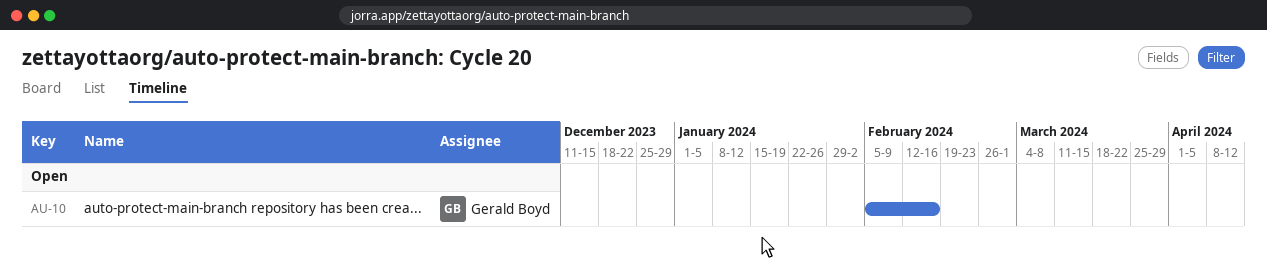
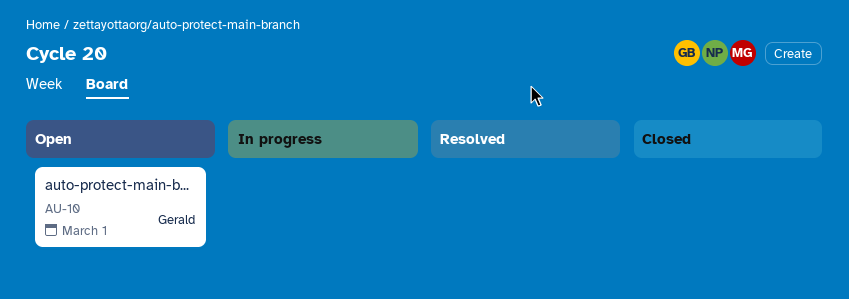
AU-10, due: Feb 16 -> Mar 1

